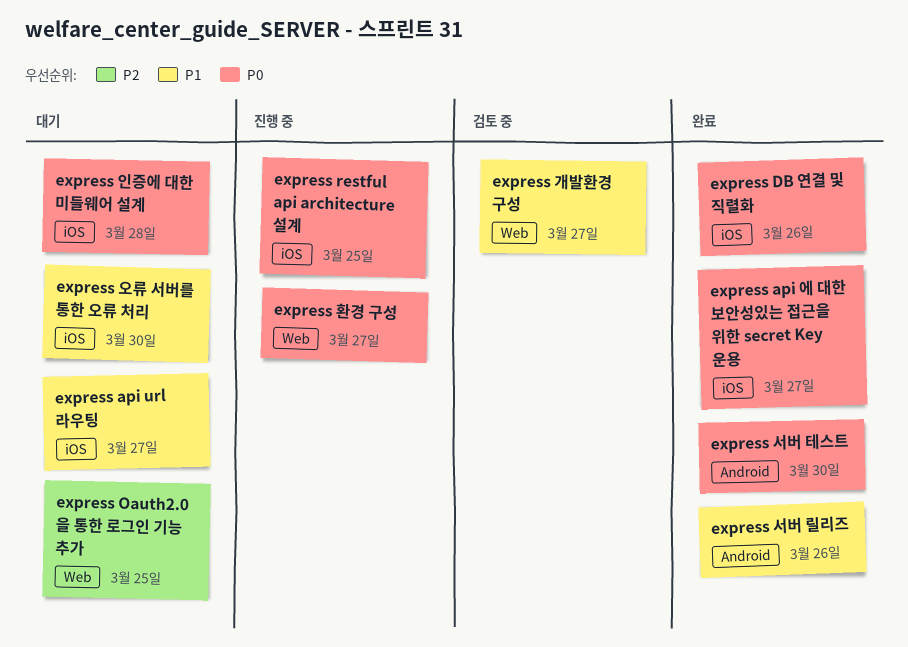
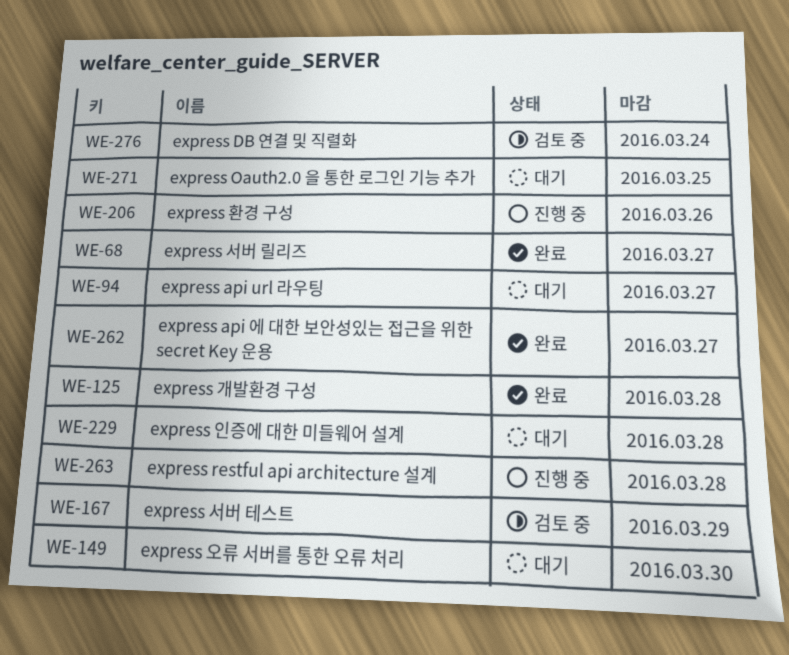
express DB 연결 및 직렬화, status: 완료 -> 검토 중
express DB 연결 및 직렬화, due: Mar 26 -> Mar 24
express restful api architecture 설계, due: Mar 25 -> Mar 28
express 개발환경 구성, status: 검토 중 -> 완료
express 개발환경 구성, due: Mar 27 -> Mar 28
express 서버 릴리즈, due: Mar 26 -> Mar 27
express 서버 테스트, status: 완료 -> 검토 중
express 서버 테스트, due: Mar 30 -> Mar 29
express 환경 구성, due: Mar 27 -> Mar 26

